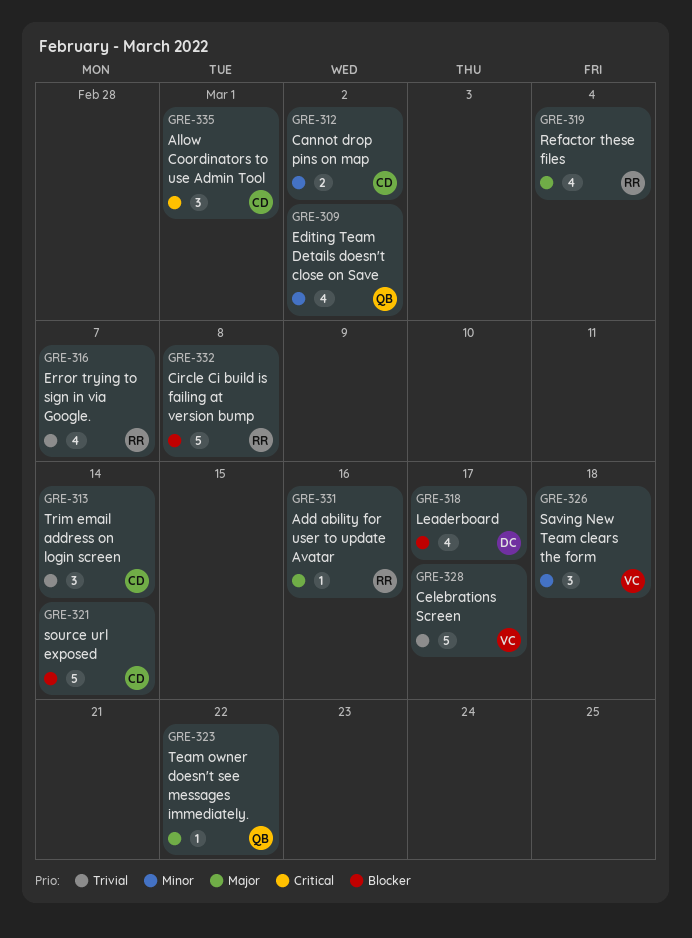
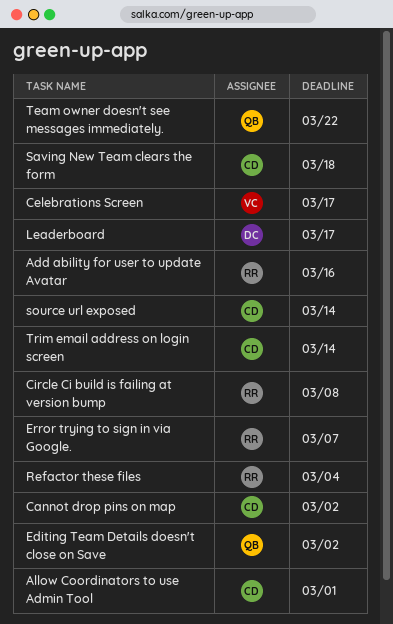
Saving New Team clears the form, owner: VC -> CD

